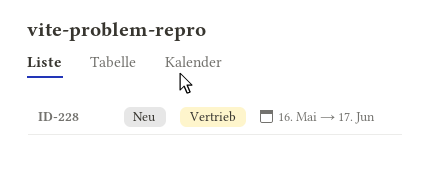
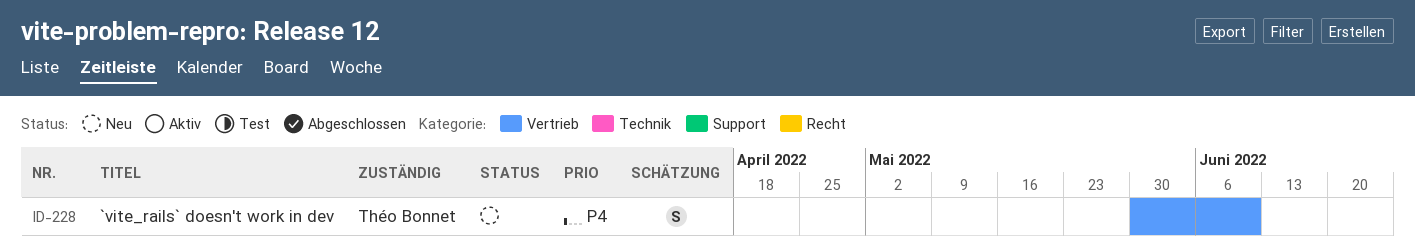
ID-228, start: May 16 -> May 30
ID-228, due: Jun 17 -> Jun 10

